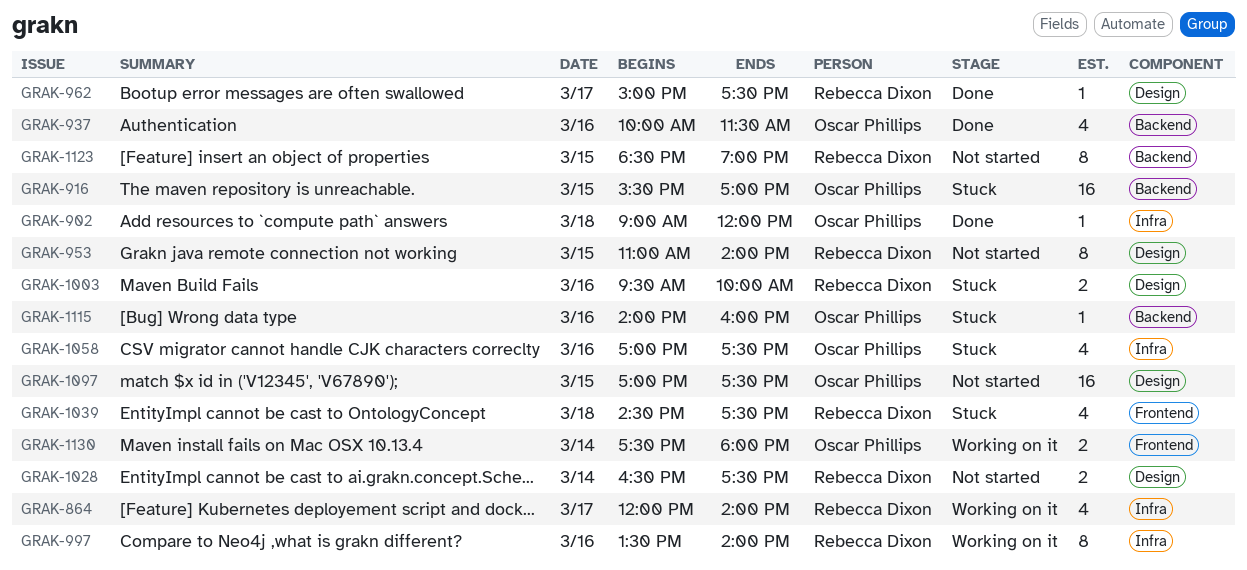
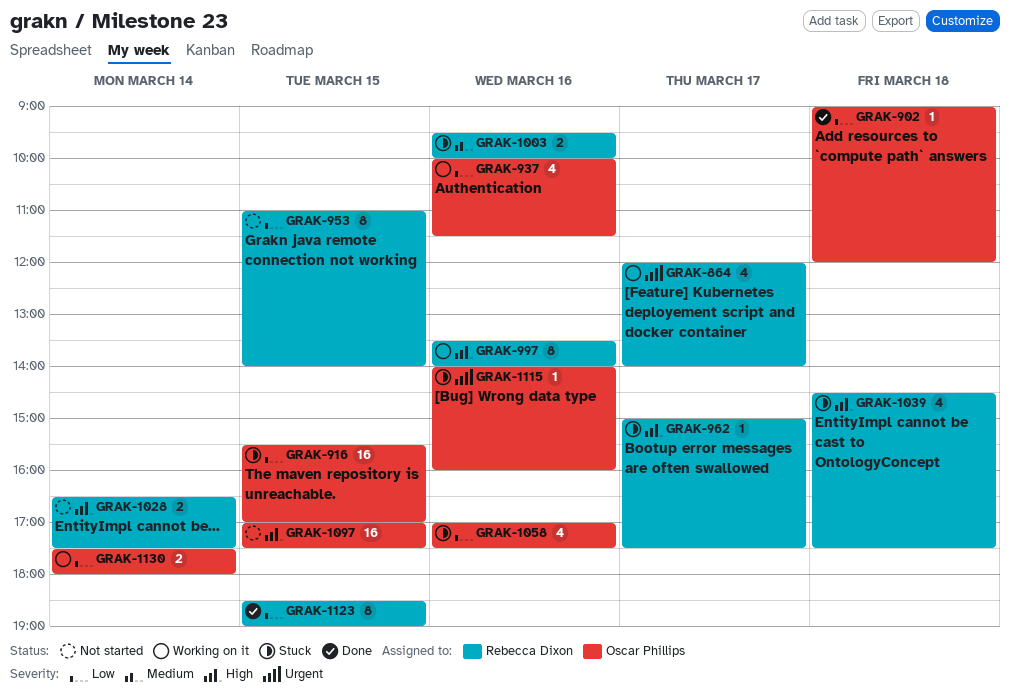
GRAK-937, status: Done -> Working on it
GRAK-962, status: Done -> Stuck
GRAK-1123, status: Not started -> Done

